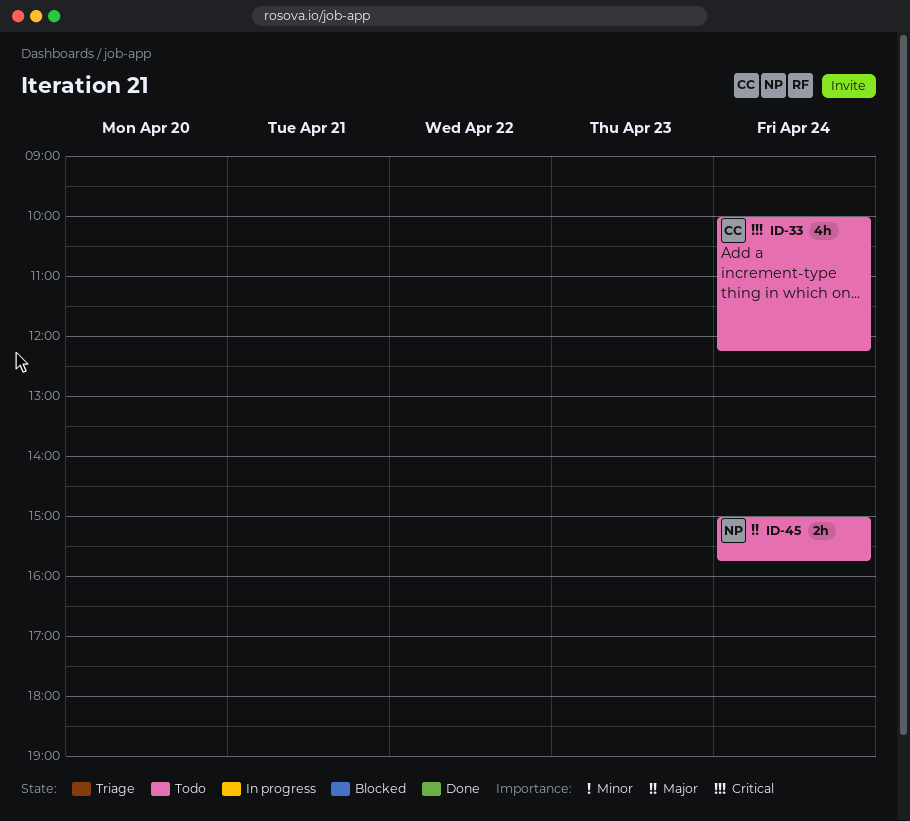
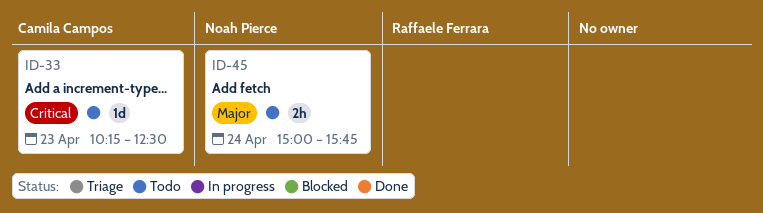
ID-33, estimate: 4h -> 1d
ID-33, day: Apr 24 -> Apr 23
ID-33, begins: 10:00 -> 10:15
ID-33, ends: 12:15 -> 12:30

